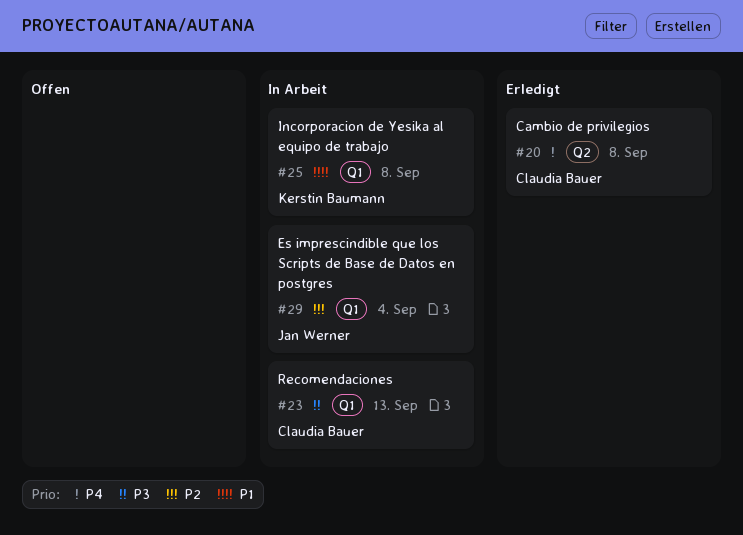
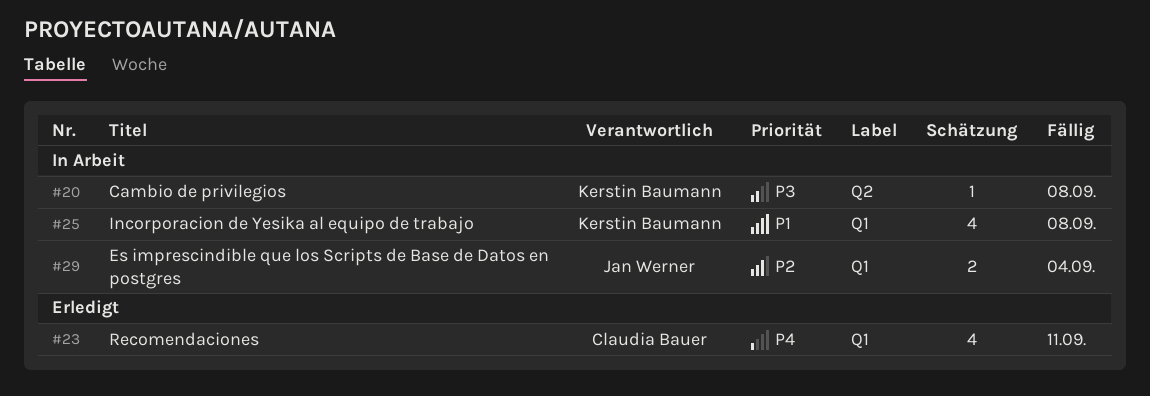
#20, status: Erledigt -> In Arbeit
#20, owner: Claudia Bauer -> Kerstin Baumann
#20, priority: P4 -> P3
#23, status: In Arbeit -> Erledigt
#23, priority: P3 -> P4
#23, due: Sep 13 -> Sep 11

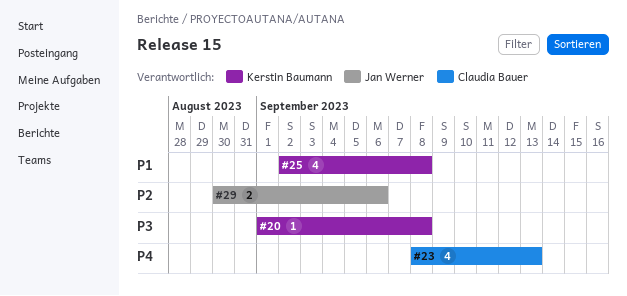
#23, due: Sep 11 -> Sep 13
#29, due: Sep 4 -> Sep 6

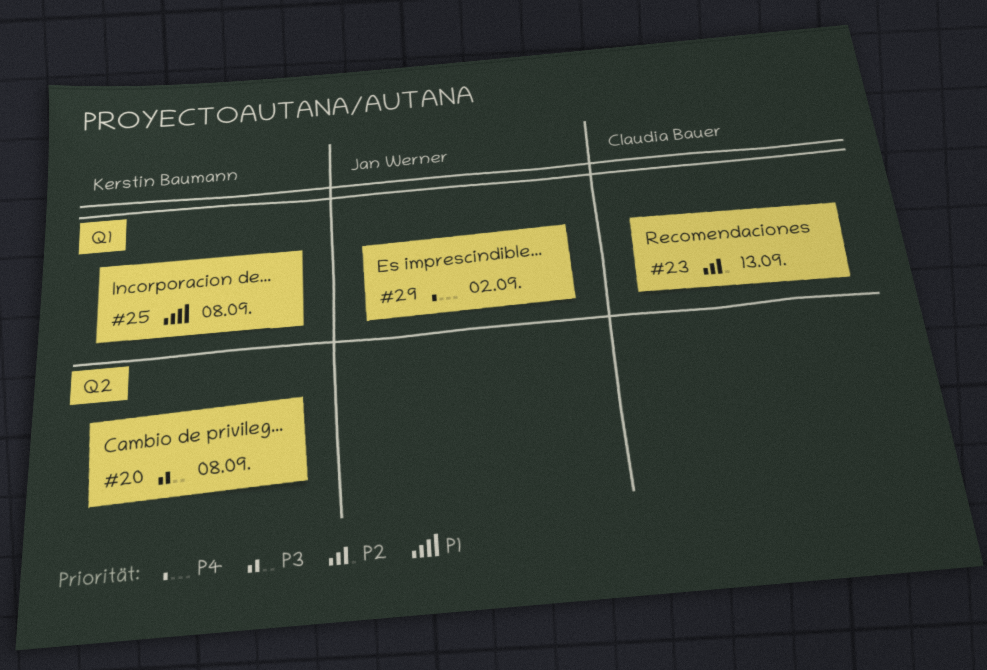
#23, priority: P4 -> P2
#29, priority: P2 -> P4
#29, due: Sep 6 -> Sep 2

